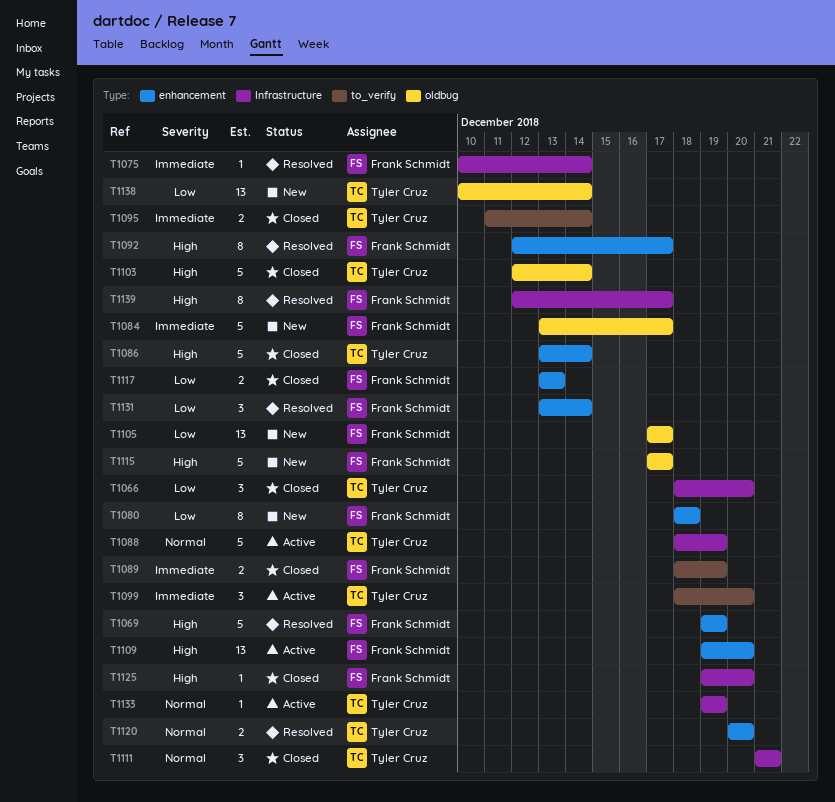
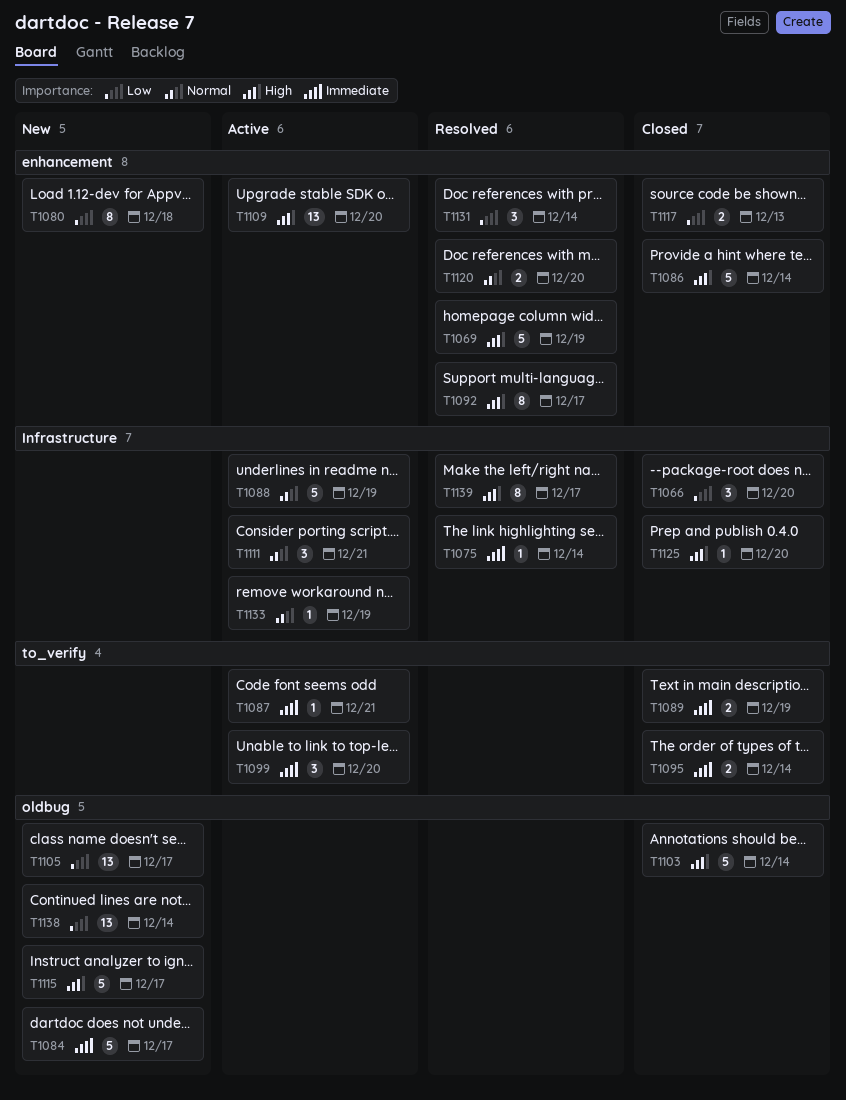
T1087: none -> present
T1111, status: Closed -> Active

